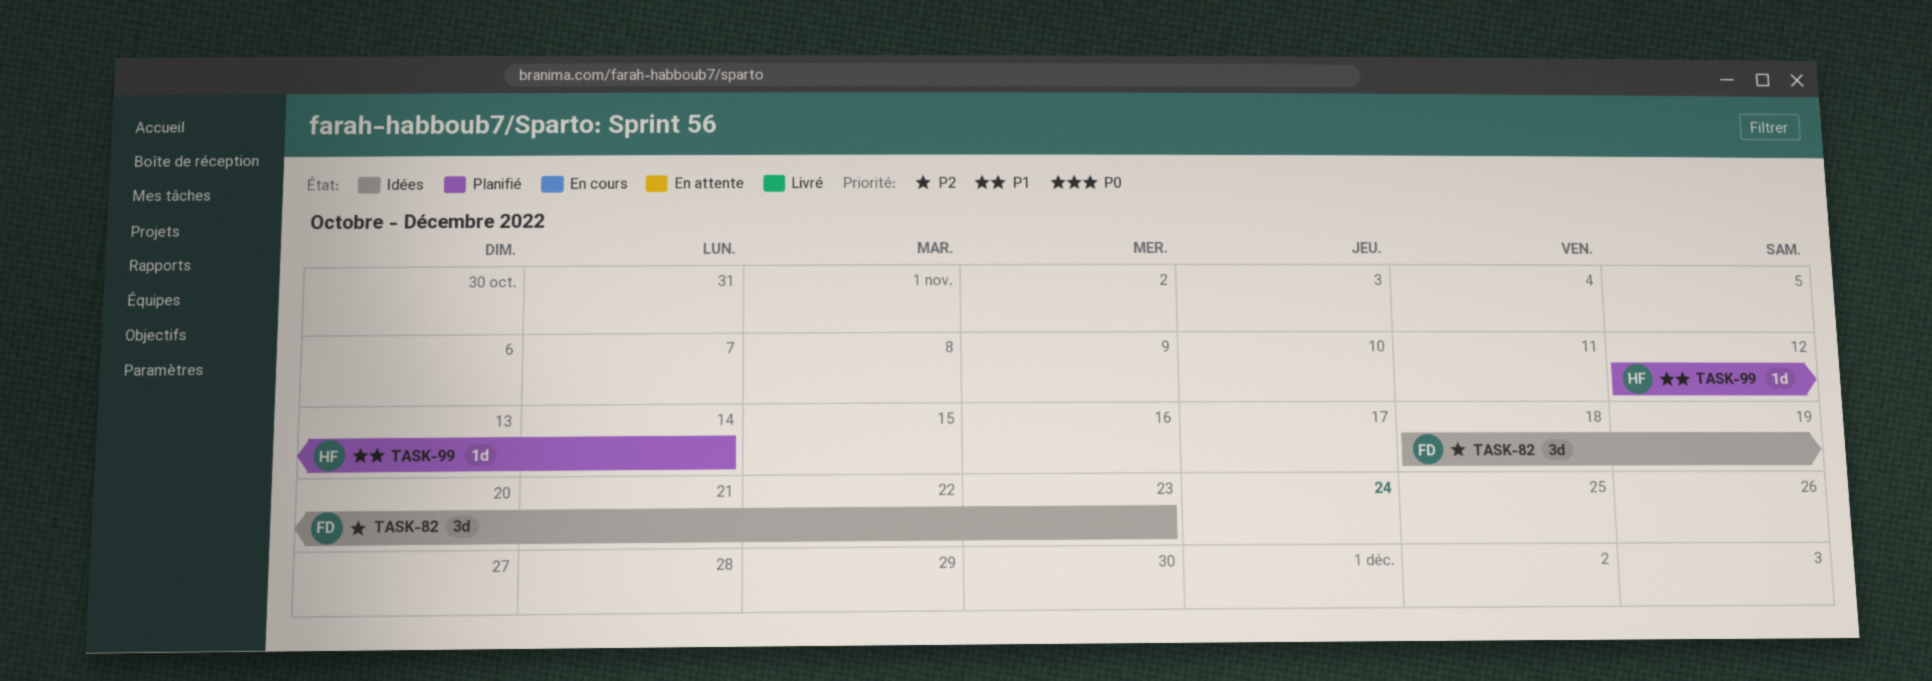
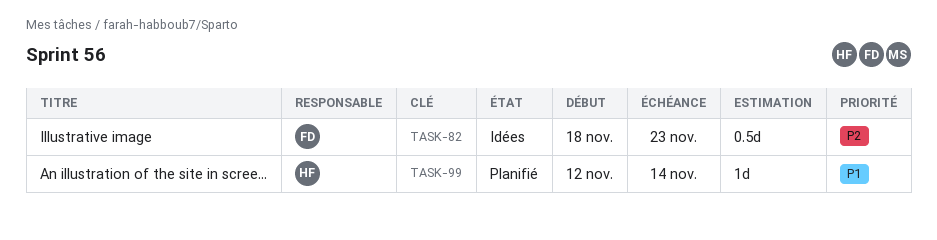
TASK-82, estimate: 3d -> 0.5d

